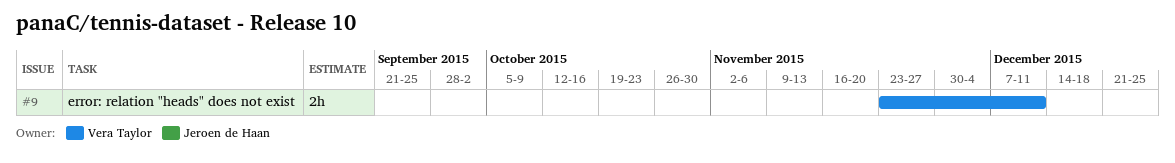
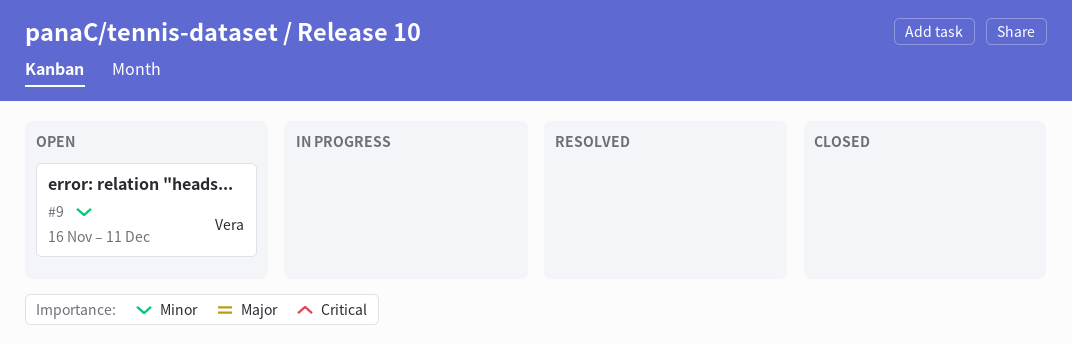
#9, start: Nov 23 -> Nov 16

